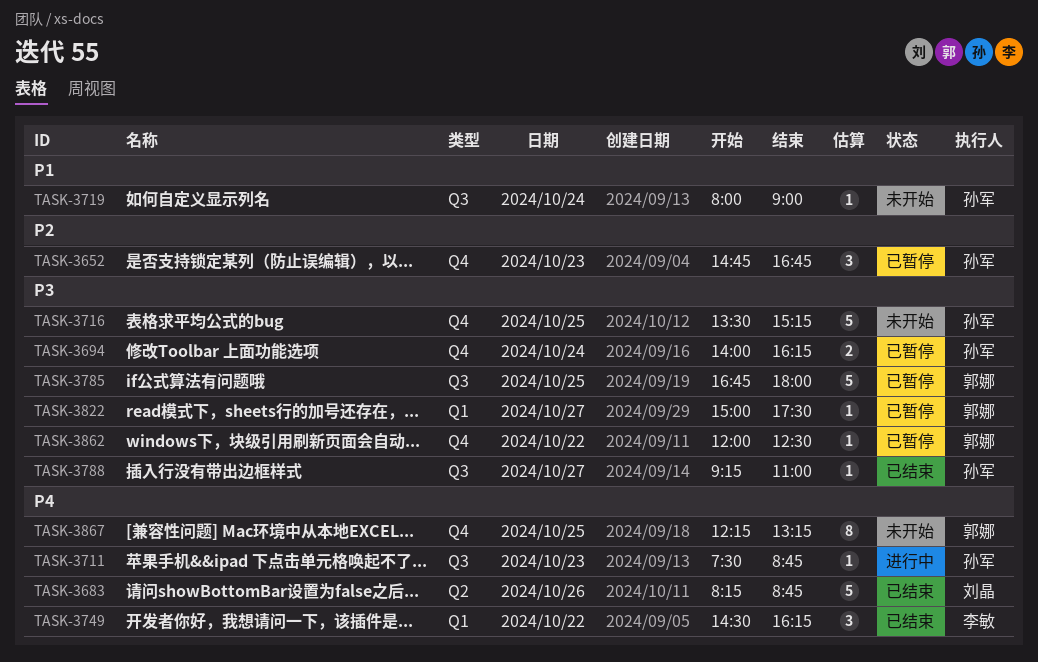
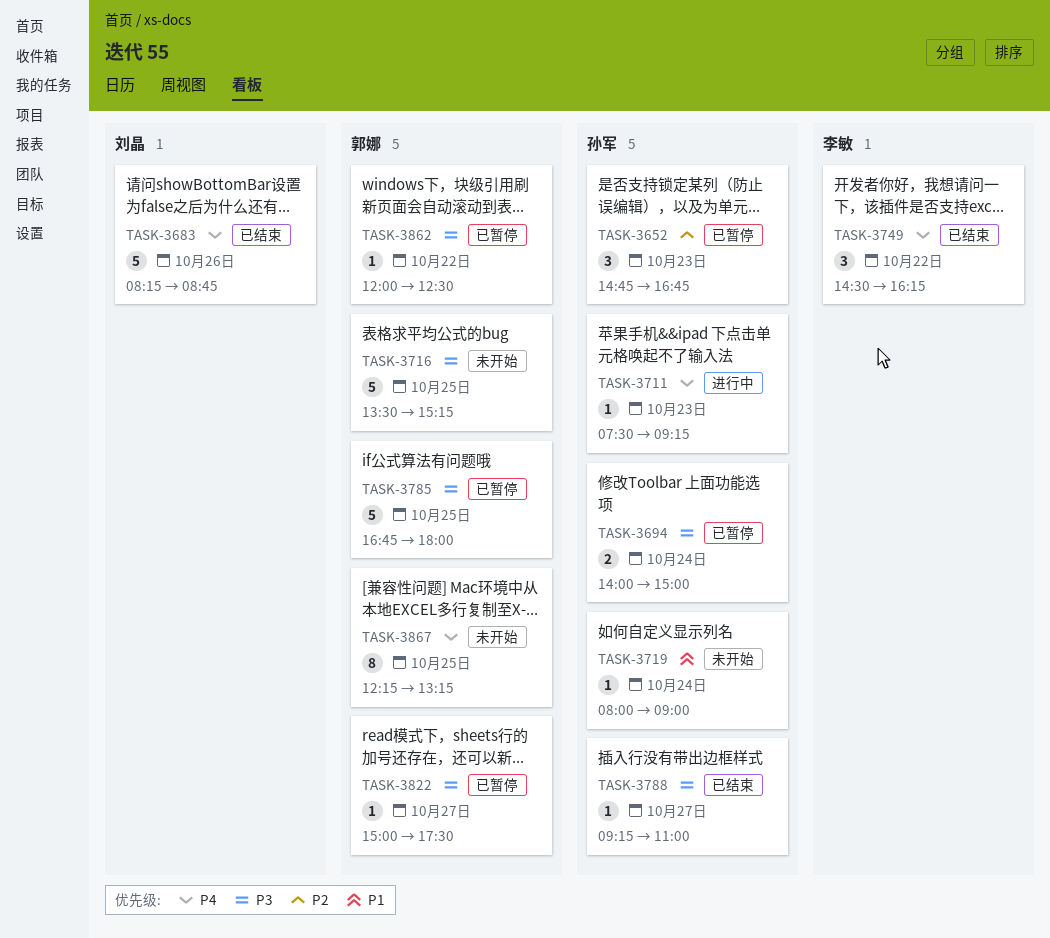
TASK-3694, ends: 16:15 -> 15:00
TASK-3711, ends: 08:45 -> 09:15
TASK-3716, owner: 孙军 -> 郭娜

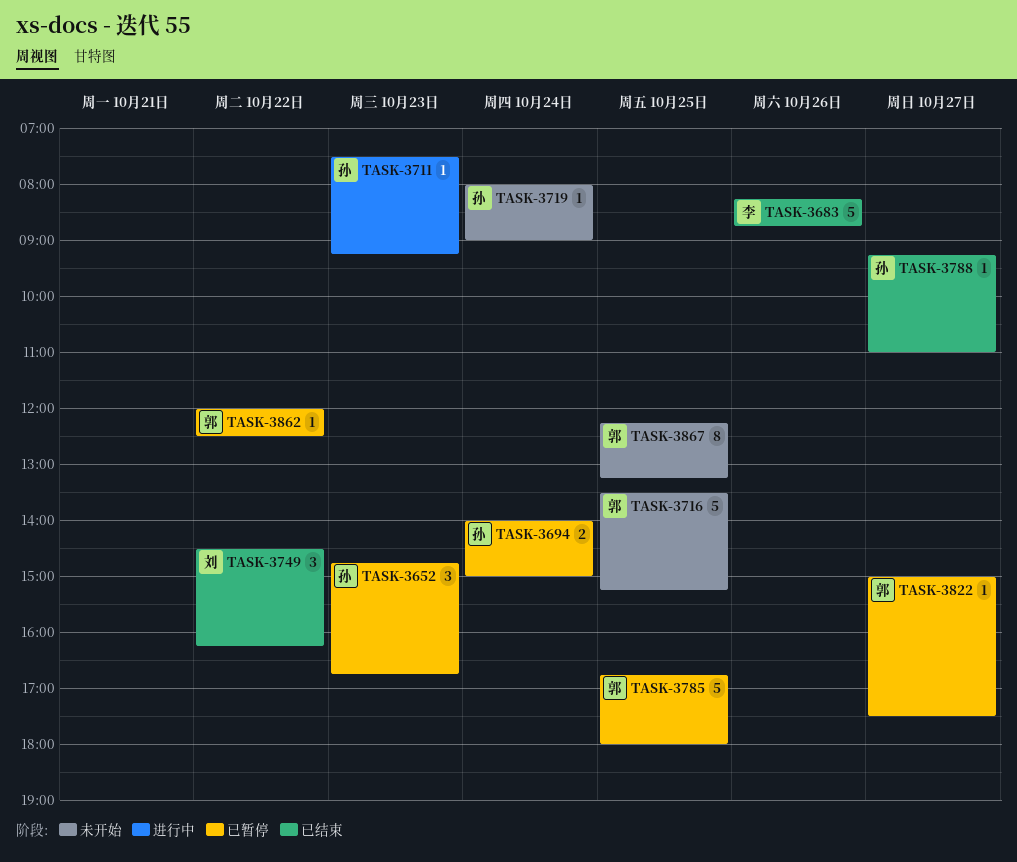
TASK-3683, owner: 刘晶 -> 李敏
TASK-3749, owner: 李敏 -> 刘晶

